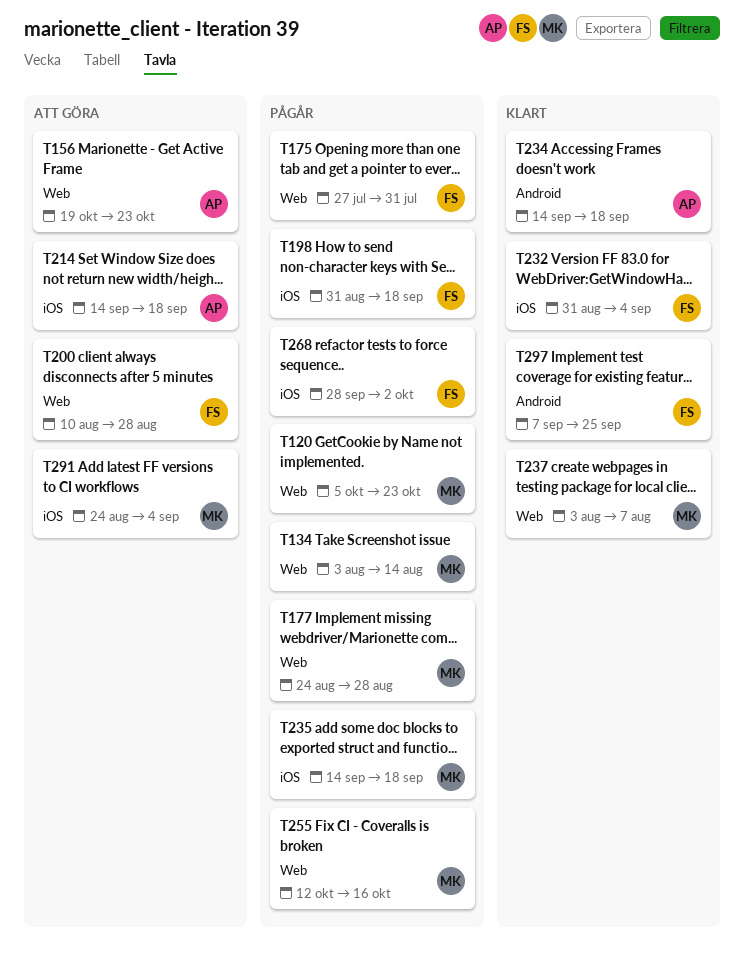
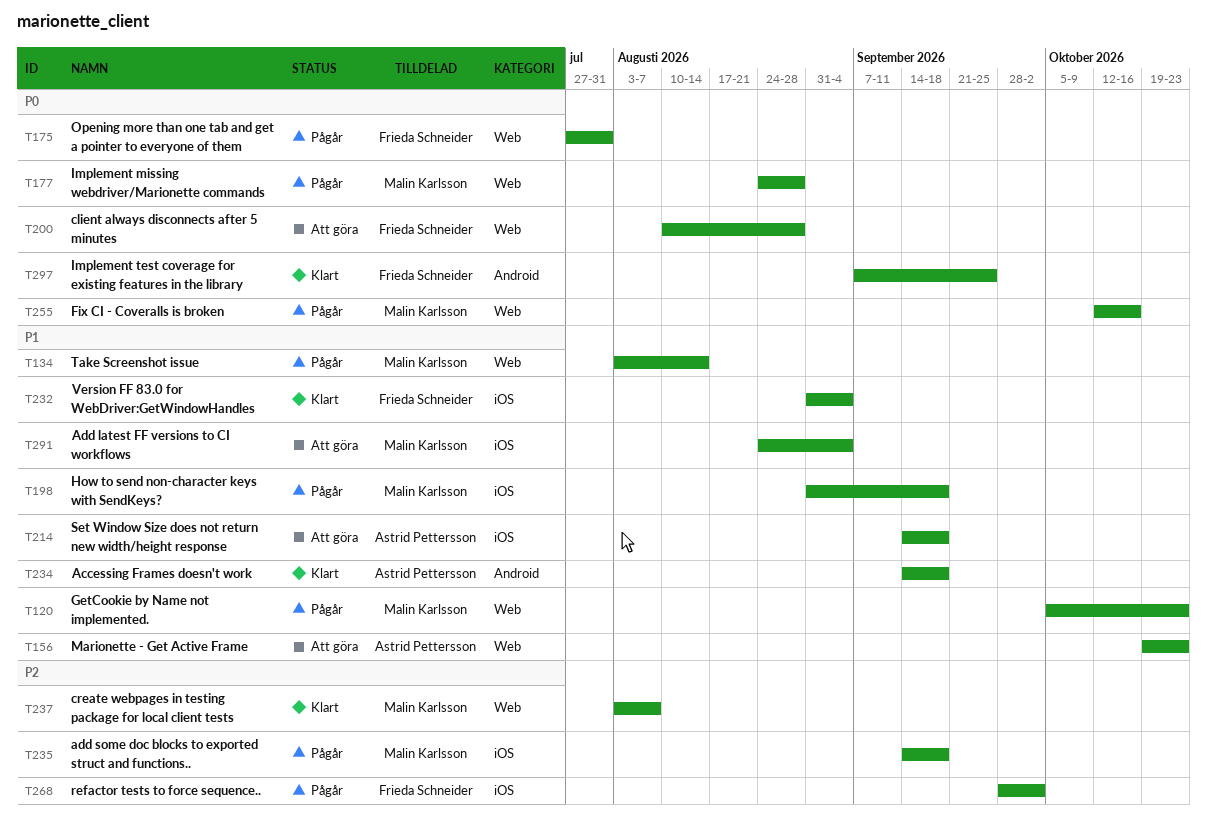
T198, owner: Frieda Schneider -> Malin Karlsson

